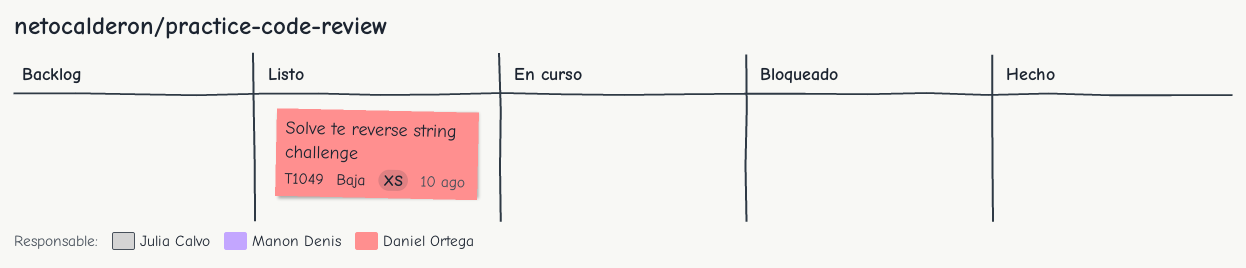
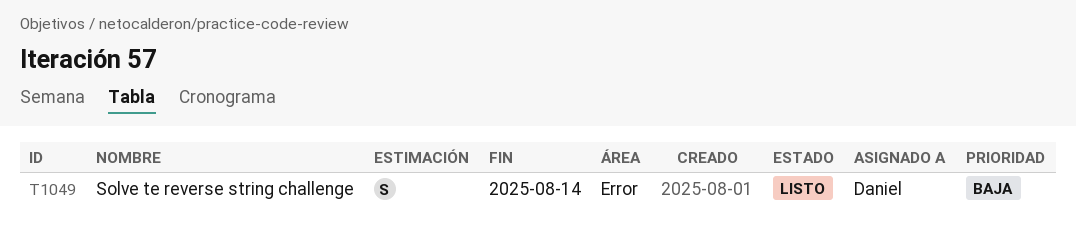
T1049, estimate: XS -> S
T1049, due: Aug 10 -> Aug 14

